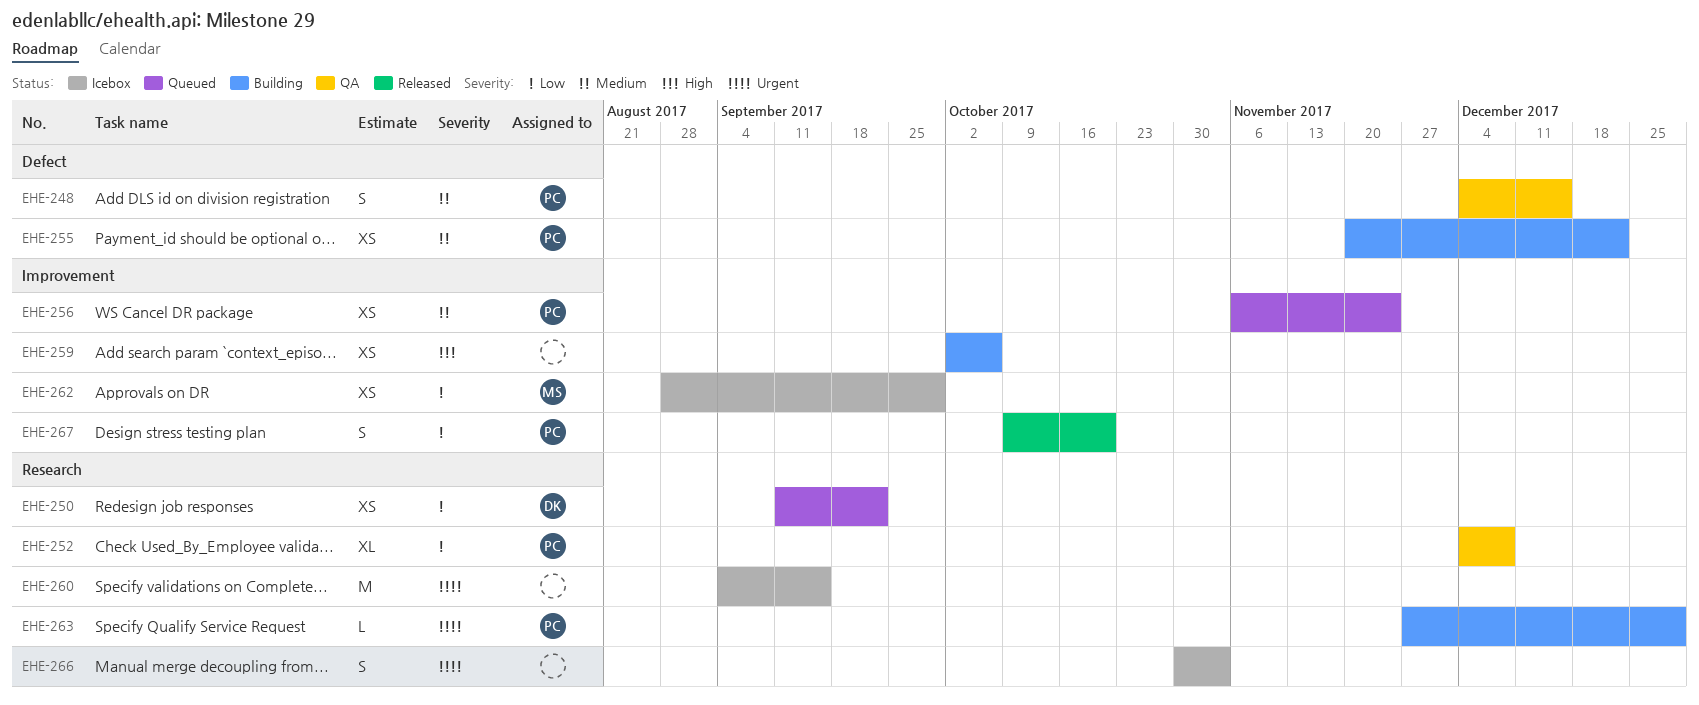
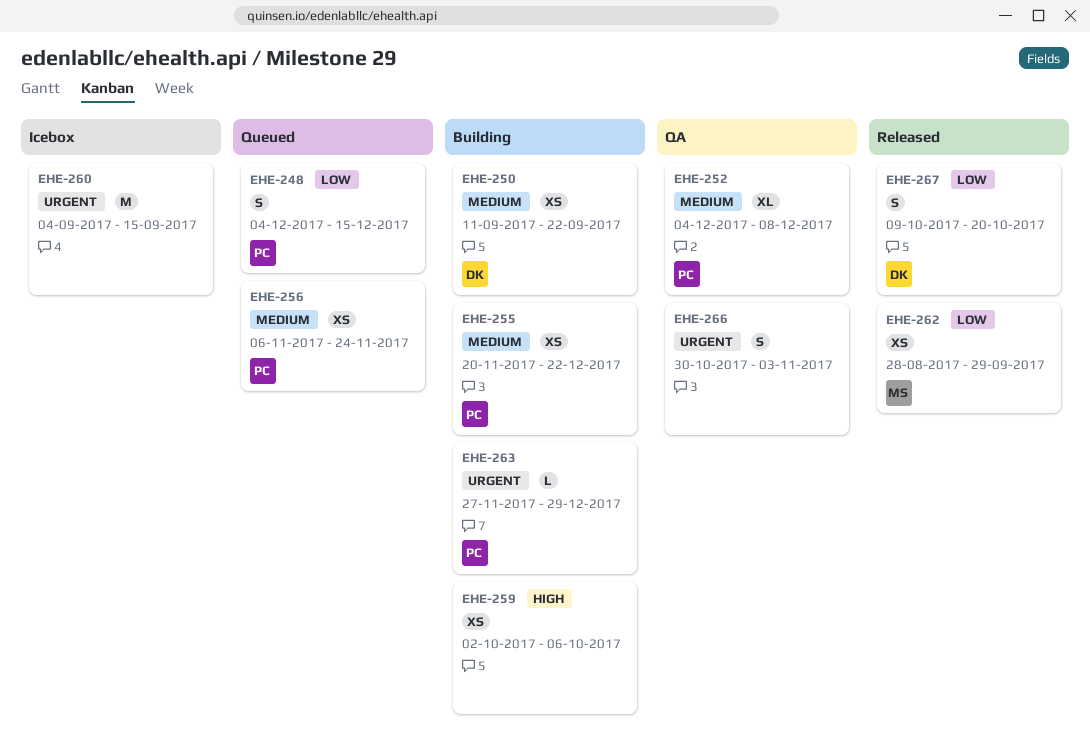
EHE-248, status: QA -> Queued
EHE-248, priority: Medium -> Low
EHE-250, status: Queued -> Building
EHE-250, priority: Low -> Medium
EHE-252, priority: Low -> Medium
EHE-262, status: Icebox -> Released
EHE-266, status: Icebox -> QA
EHE-267, owner: PC -> DK

